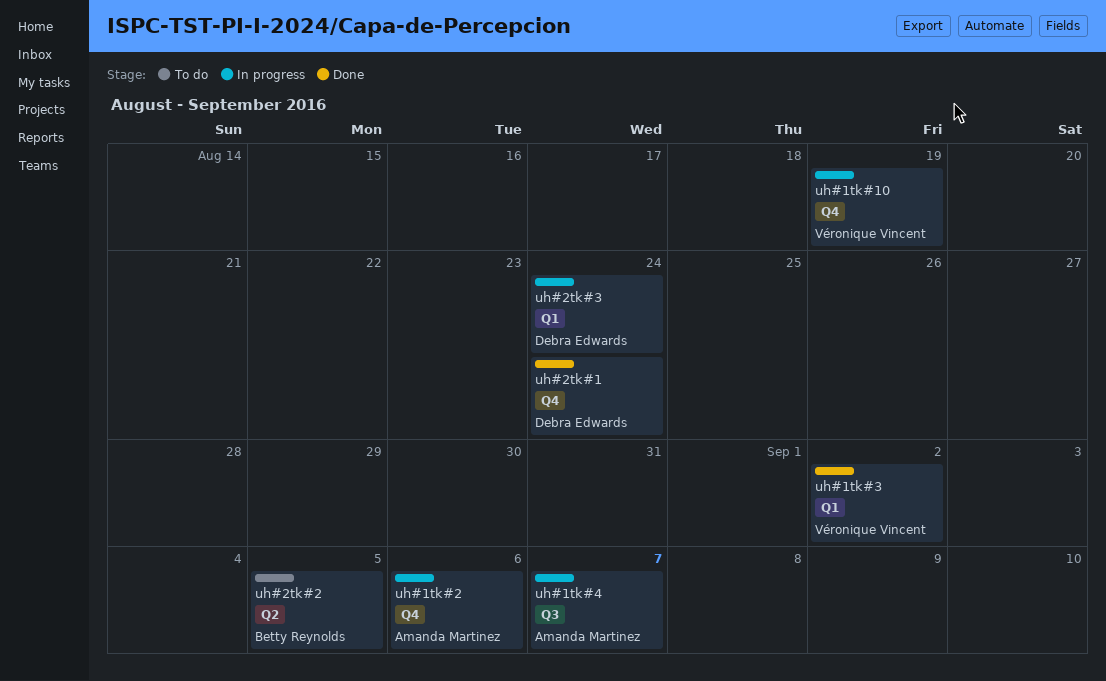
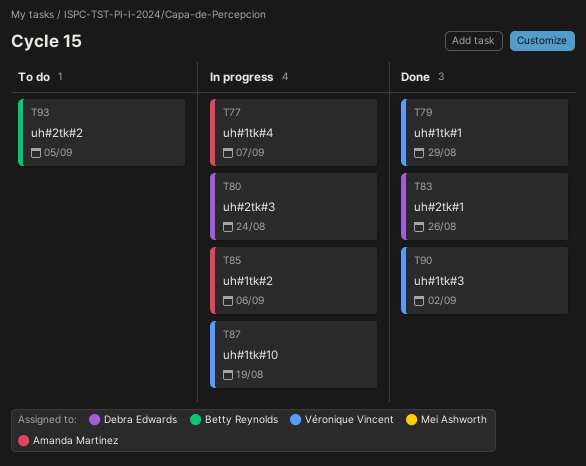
uh#1tk#1: none -> present
uh#2tk#1, due: Aug 24 -> Aug 26

